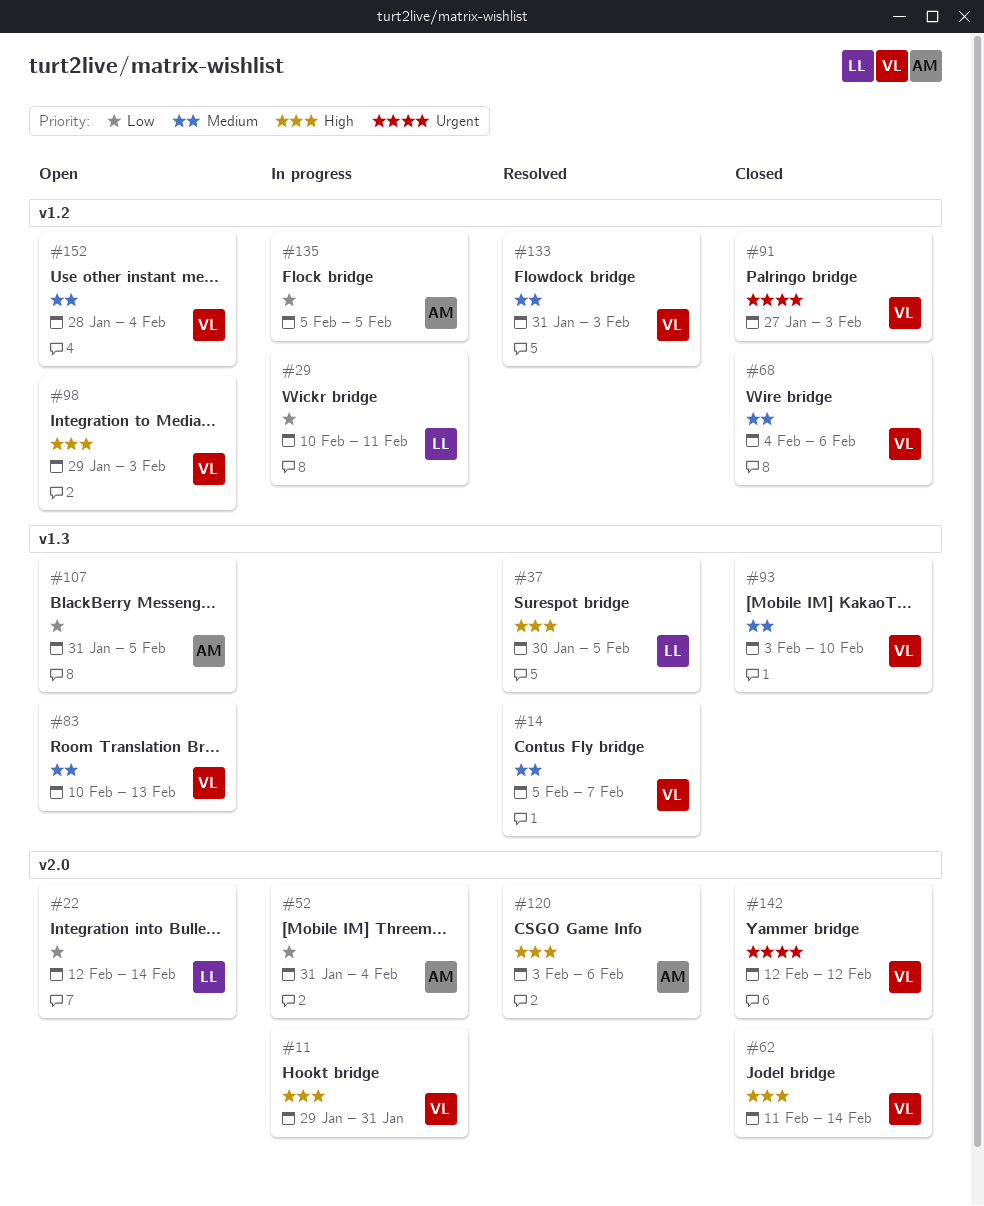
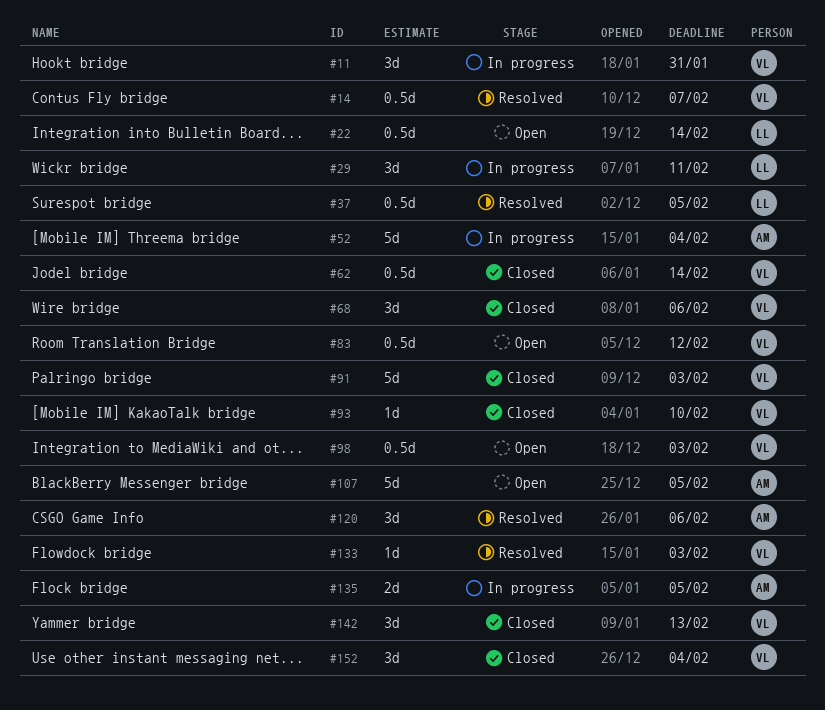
#83, due: Feb 13 -> Feb 12
#142, due: Feb 12 -> Feb 13
#152, status: Open -> Closed

